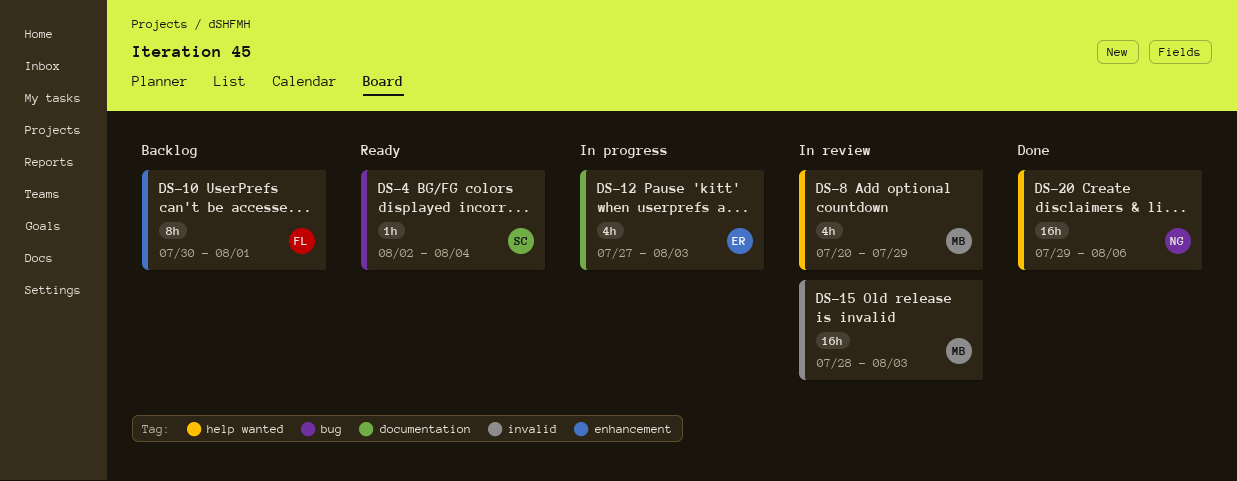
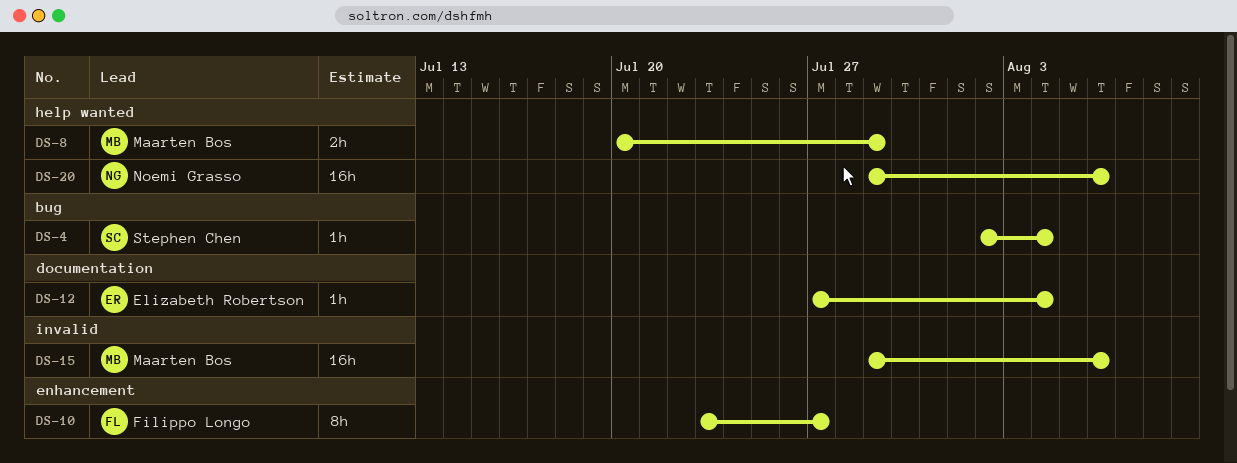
DS-8, estimate: 4h -> 2h
DS-10, start: Jul 30 -> Jul 23
DS-10, due: Aug 1 -> Jul 27
DS-12, estimate: 4h -> 1h
DS-12, due: Aug 3 -> Aug 4
DS-15, start: Jul 28 -> Jul 29
DS-15, due: Aug 3 -> Aug 6

